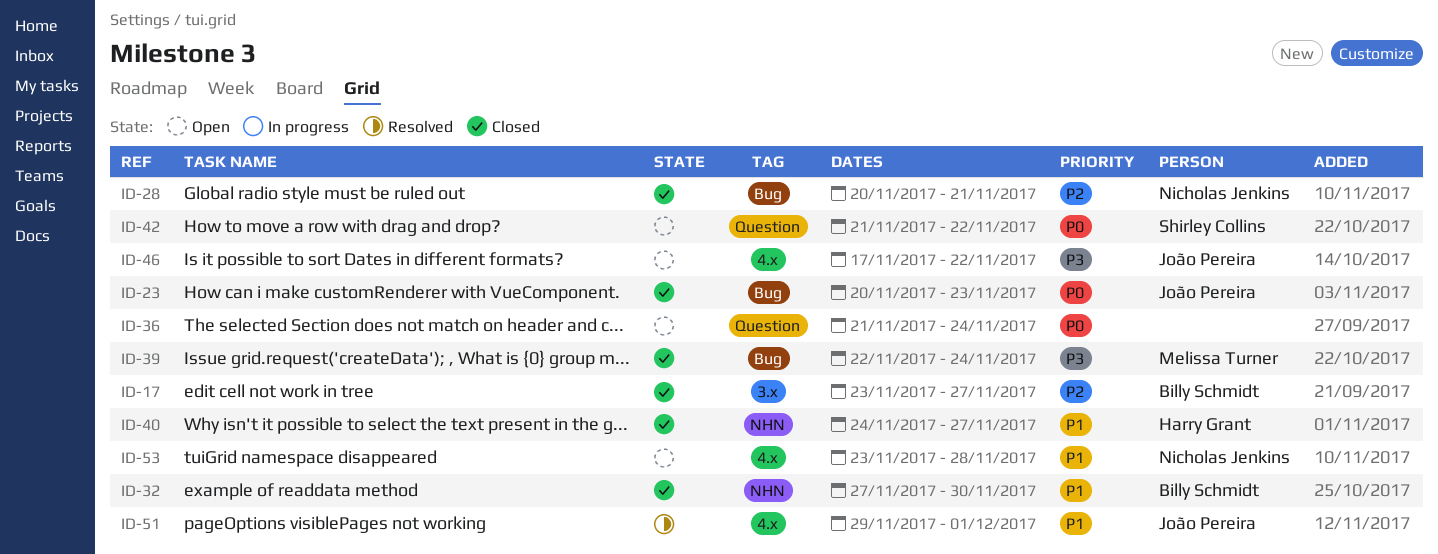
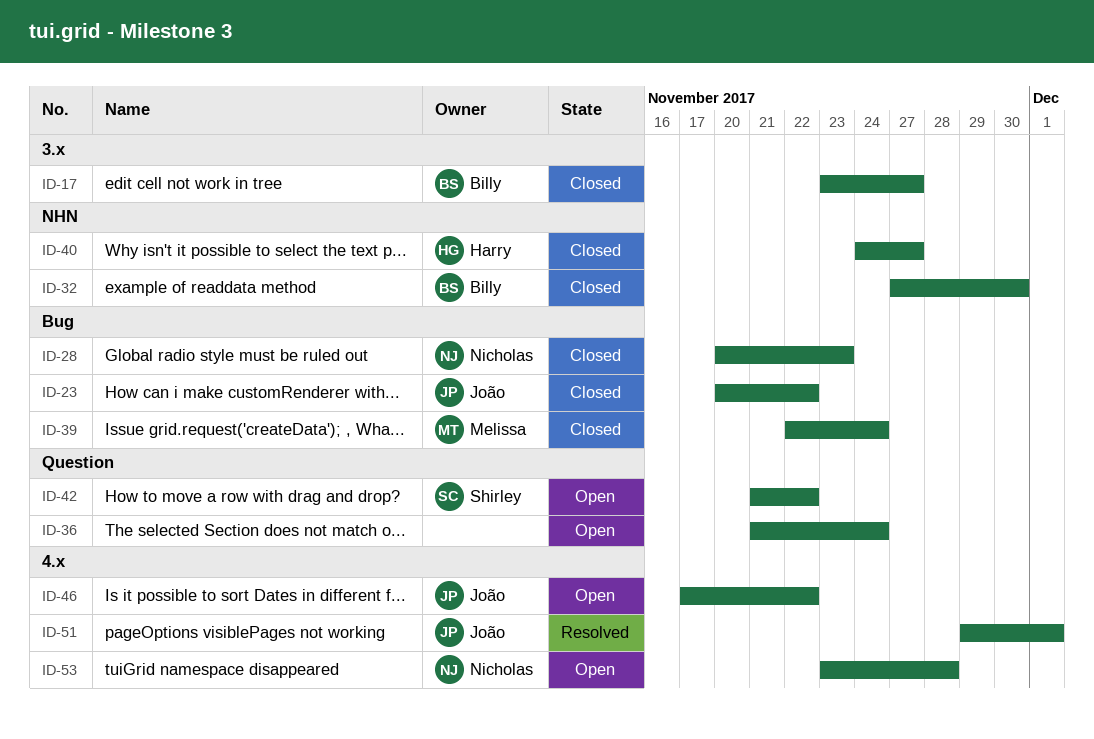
ID-23, due: Nov 23 -> Nov 22
ID-28, due: Nov 21 -> Nov 23

